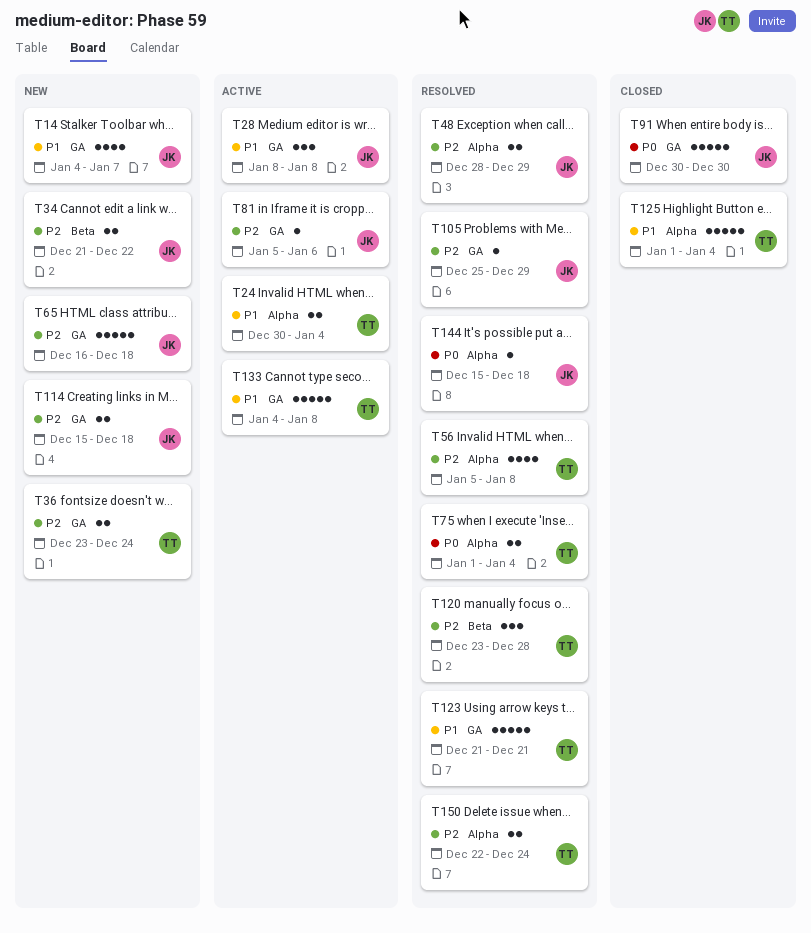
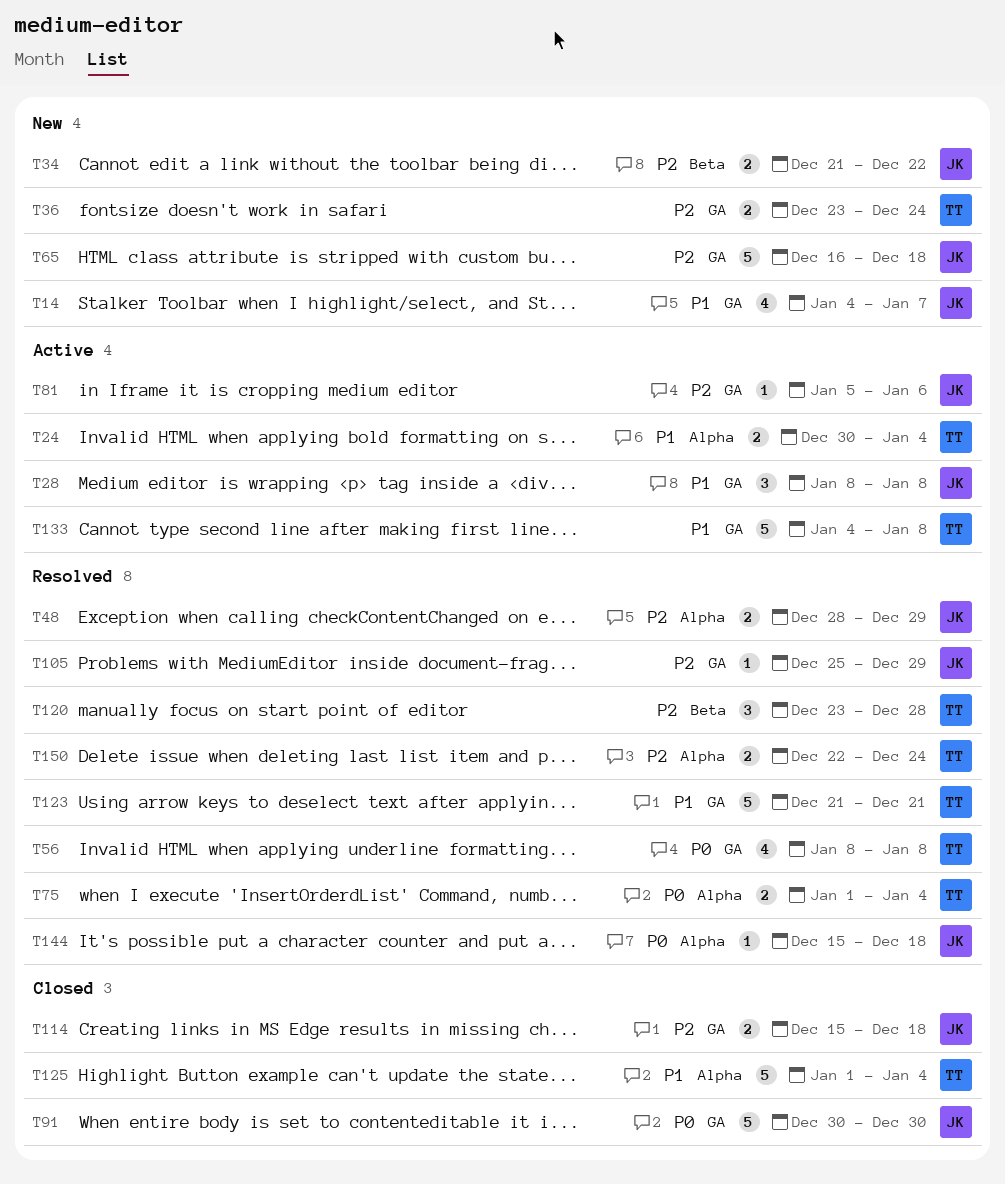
T56, priority: P2 -> P0
T56, label: Alpha -> GA
T56, start: Jan 5 -> Jan 8
T114, status: New -> Closed

